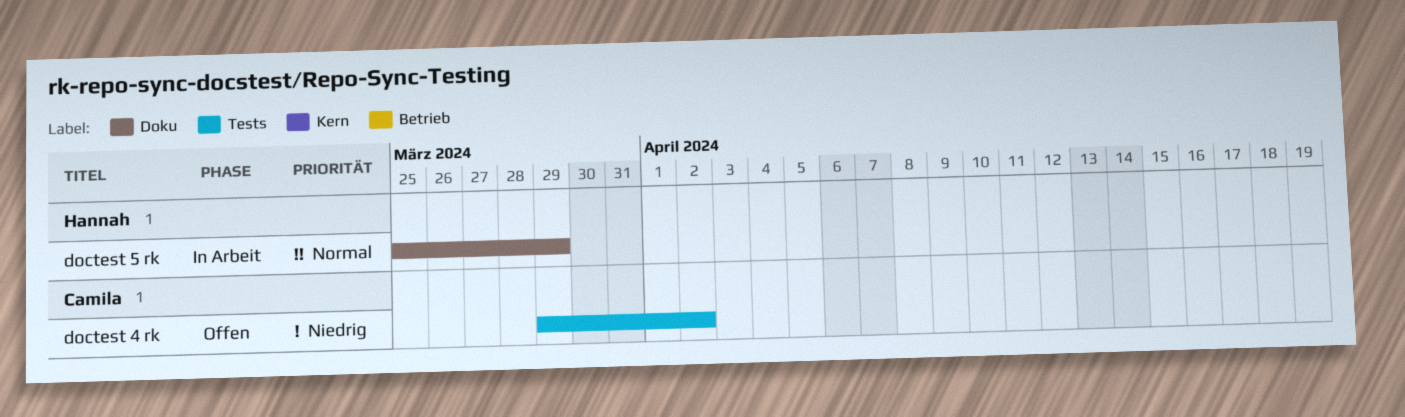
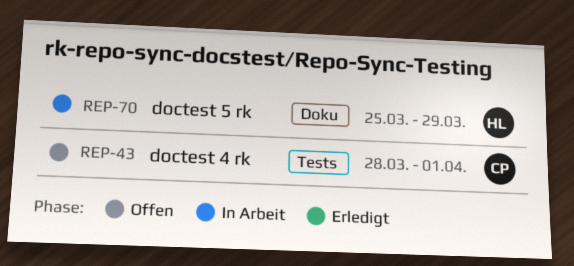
doctest 4 rk, start: Mar 29 -> Mar 28
doctest 4 rk, due: Apr 2 -> Apr 1

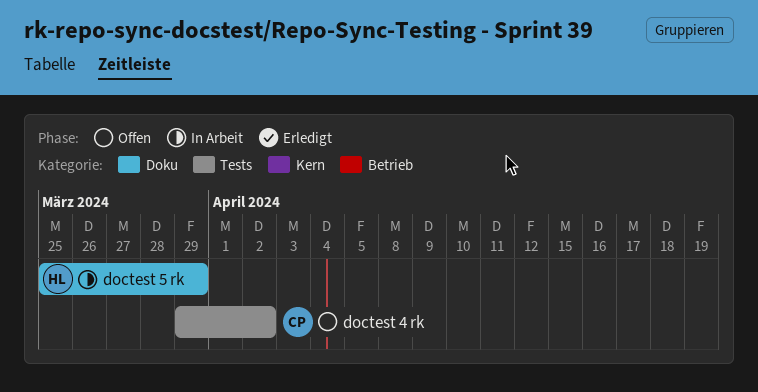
doctest 4 rk, start: Mar 28 -> Mar 29
doctest 4 rk, due: Apr 1 -> Apr 2

